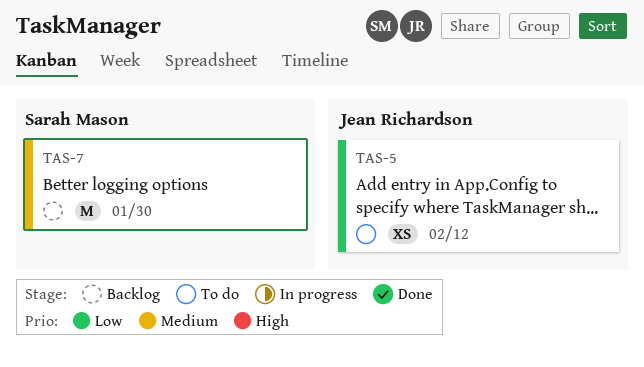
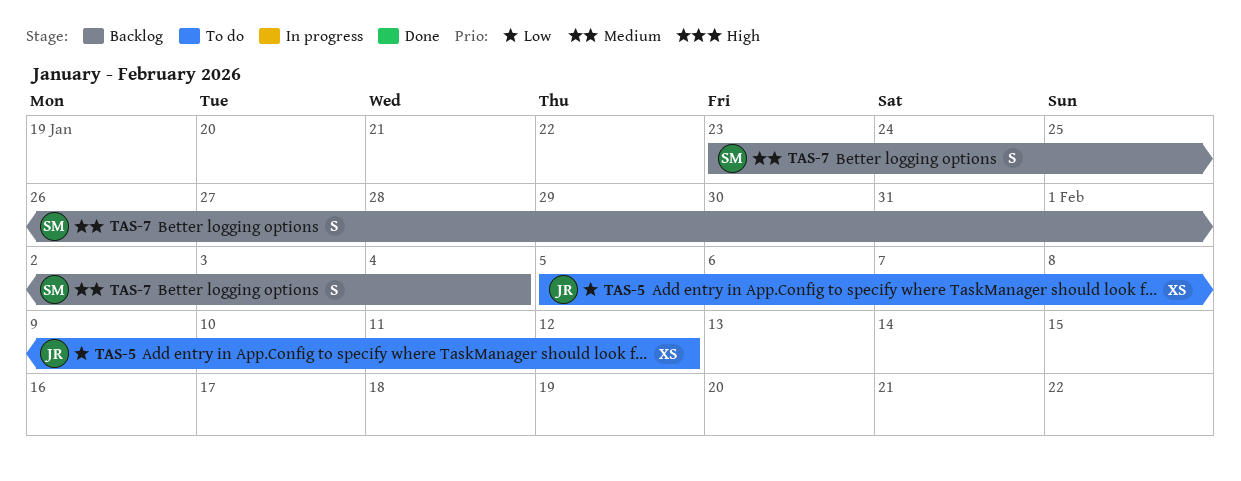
TAS-7, estimate: M -> S
TAS-7, due: Jan 30 -> Feb 4

